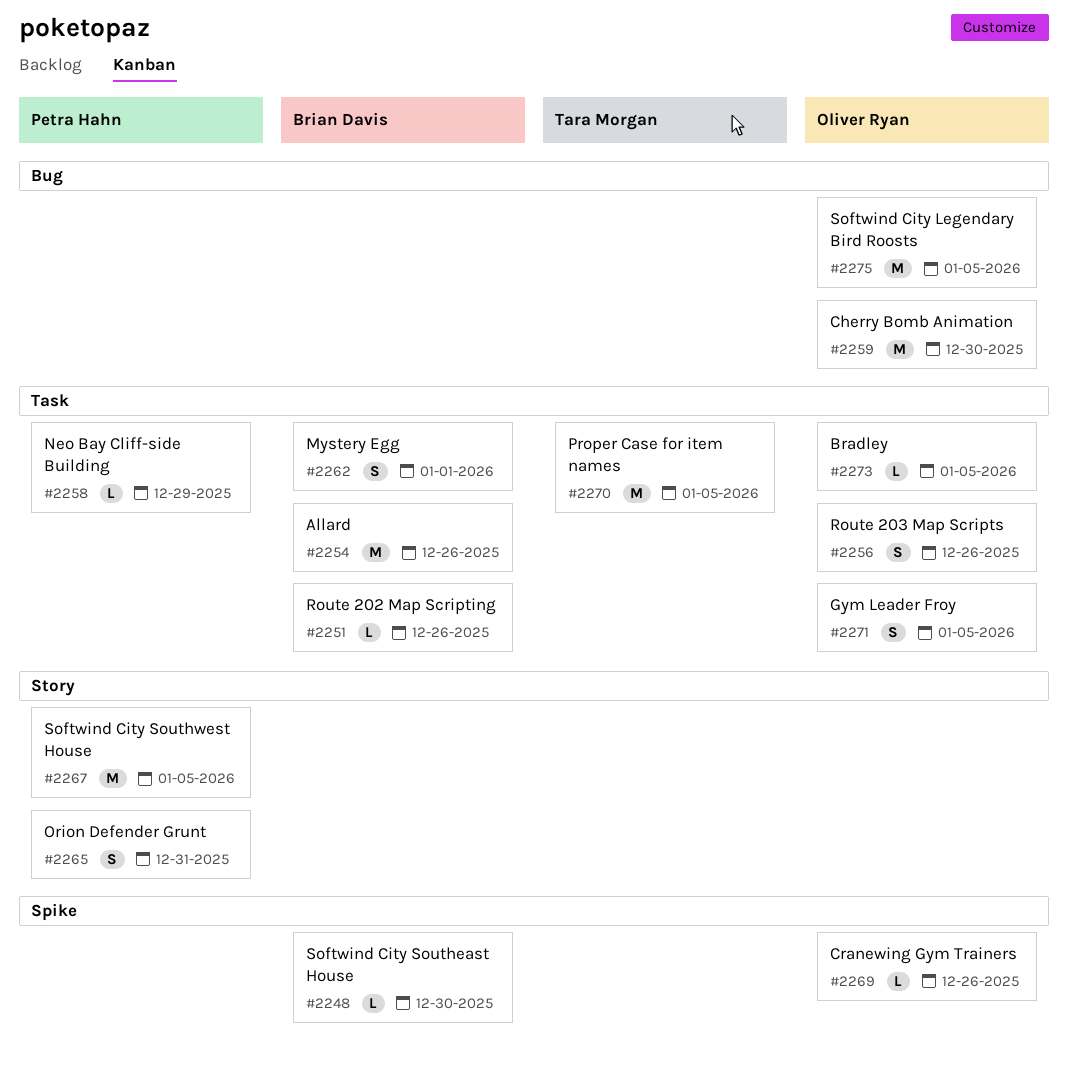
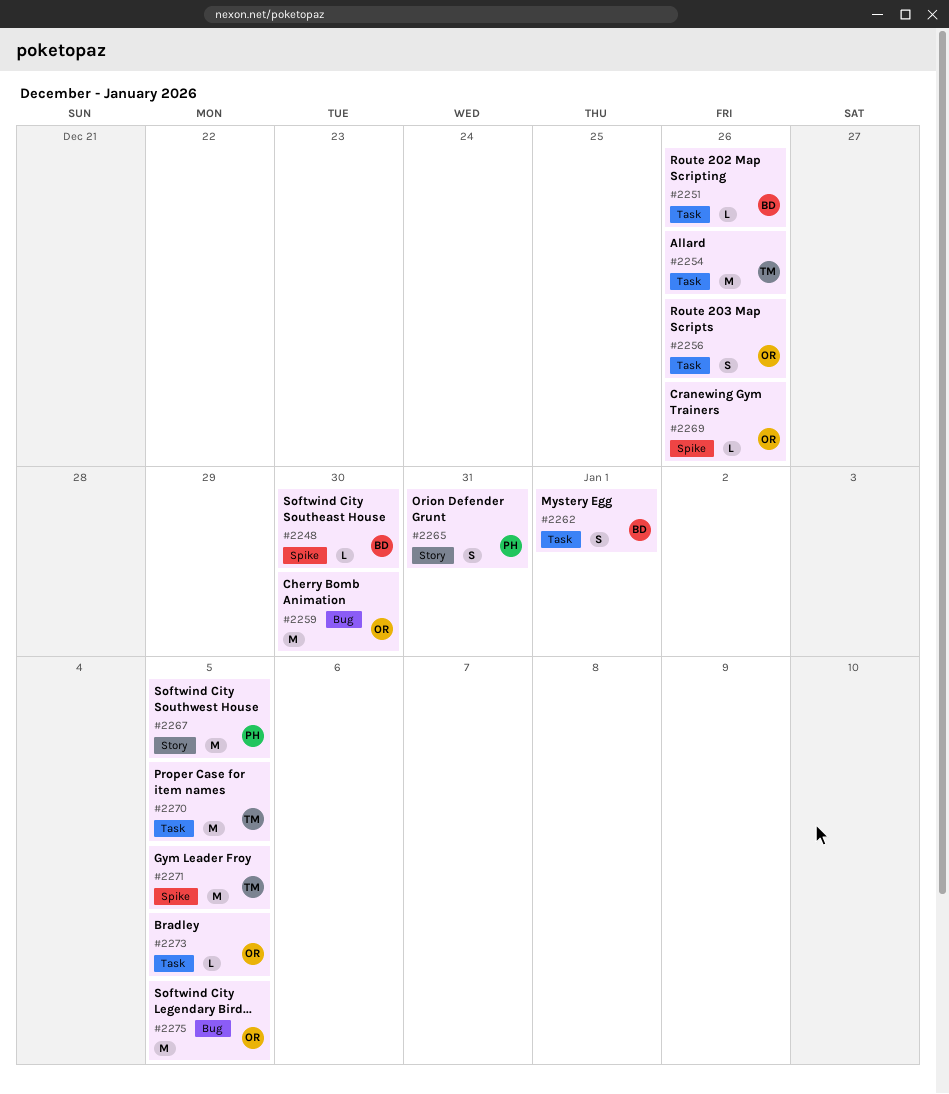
#2254, owner: Brian Davis -> Tara Morgan
#2258: present -> none
#2271, owner: Oliver Ryan -> Tara Morgan
#2271, label: Task -> Spike
#2271, estimate: S -> M

